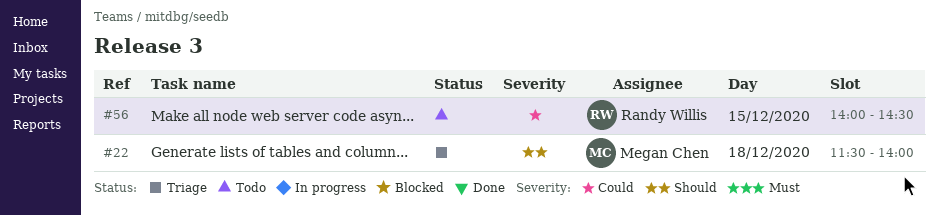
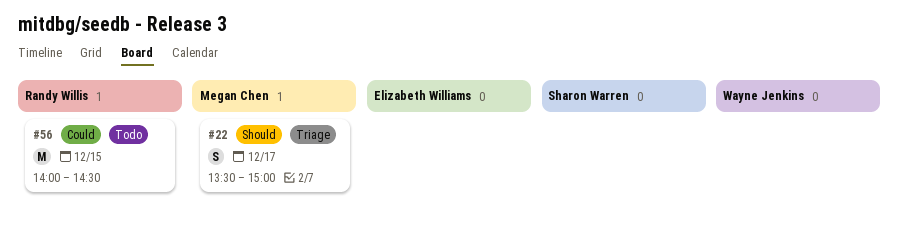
#22, day: Dec 18 -> Dec 17
#22, begins: 11:30 -> 13:30
#22, ends: 14:00 -> 15:00

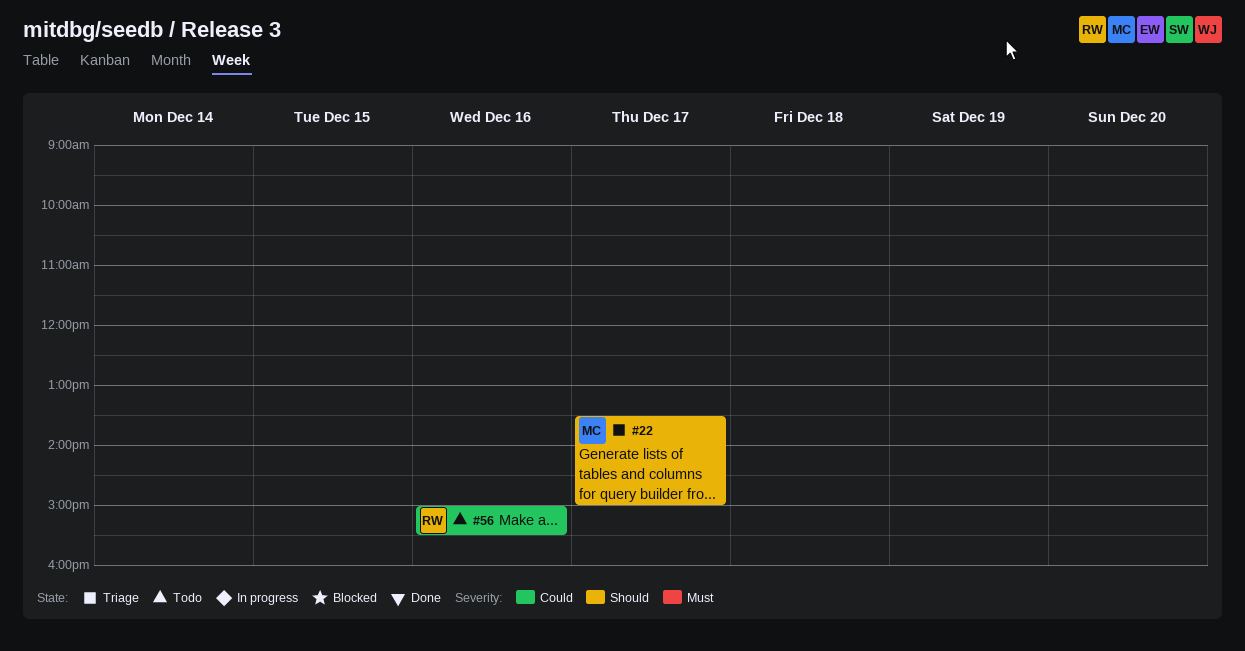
#56, day: Dec 15 -> Dec 16
#56, begins: 14:00 -> 15:00
#56, ends: 14:30 -> 15:30

